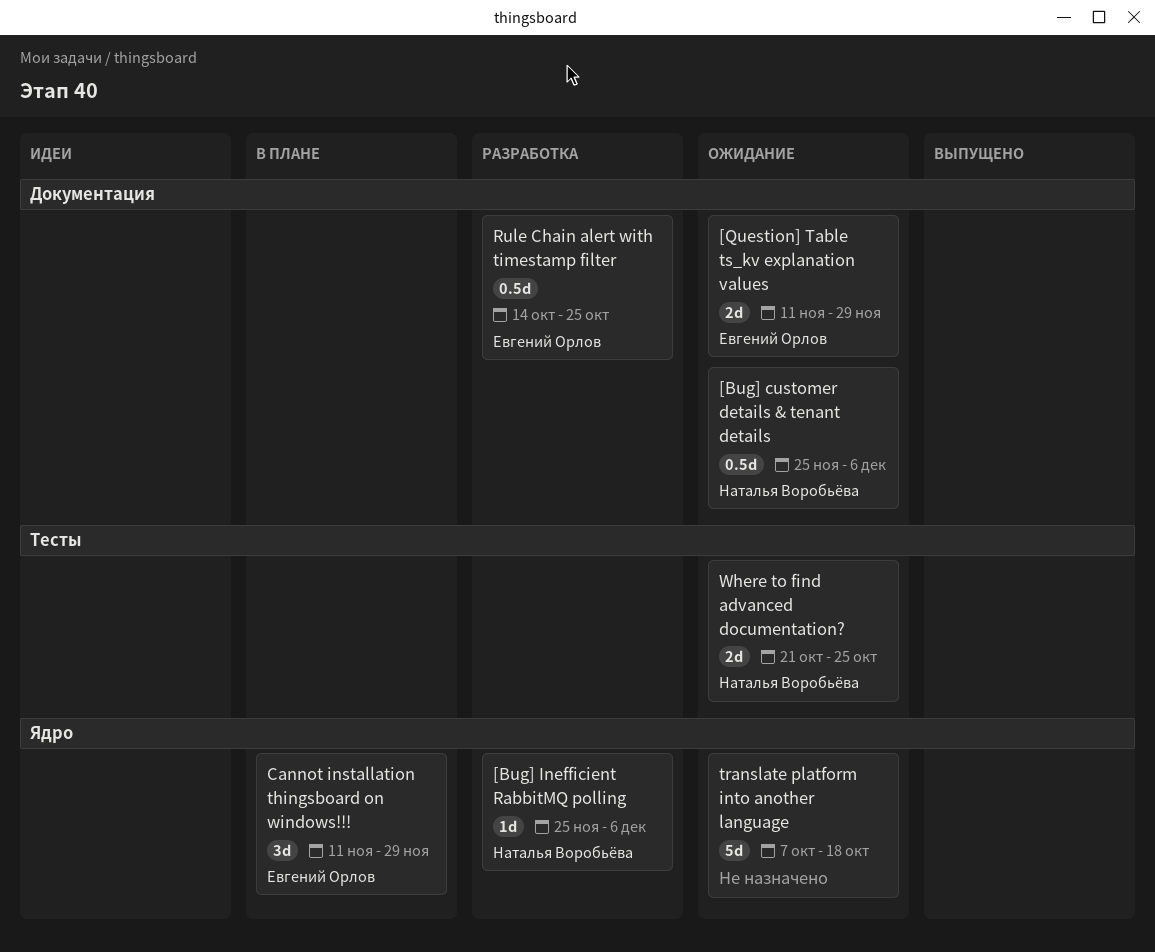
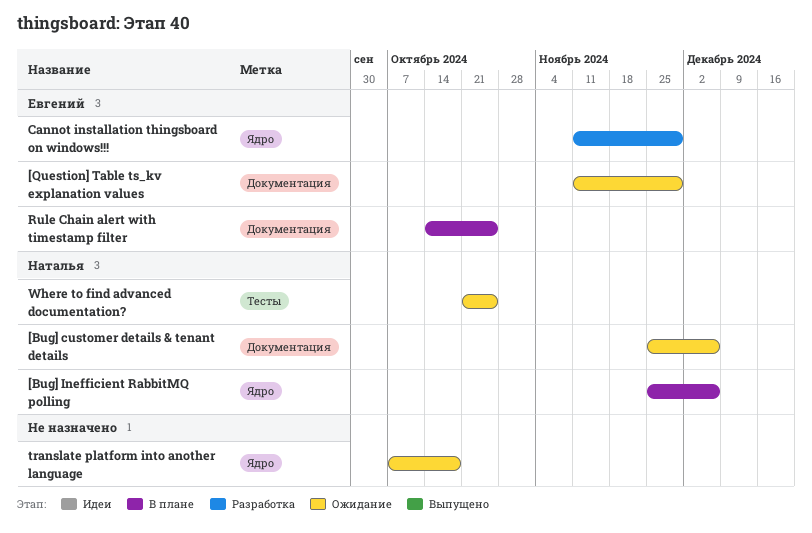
[Bug] Inefficient RabbitMQ polling, status: Разработка -> В плане
Cannot installation thingsboard on windows!!!, status: В плане -> Разработка
Rule Chain alert with timestamp filter, status: Разработка -> В плане

